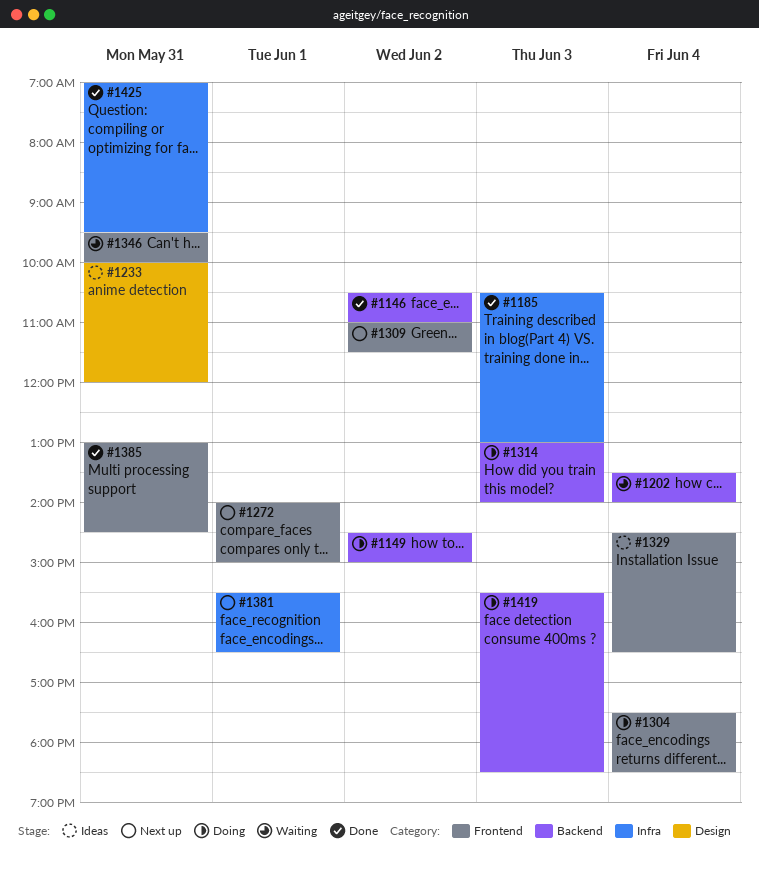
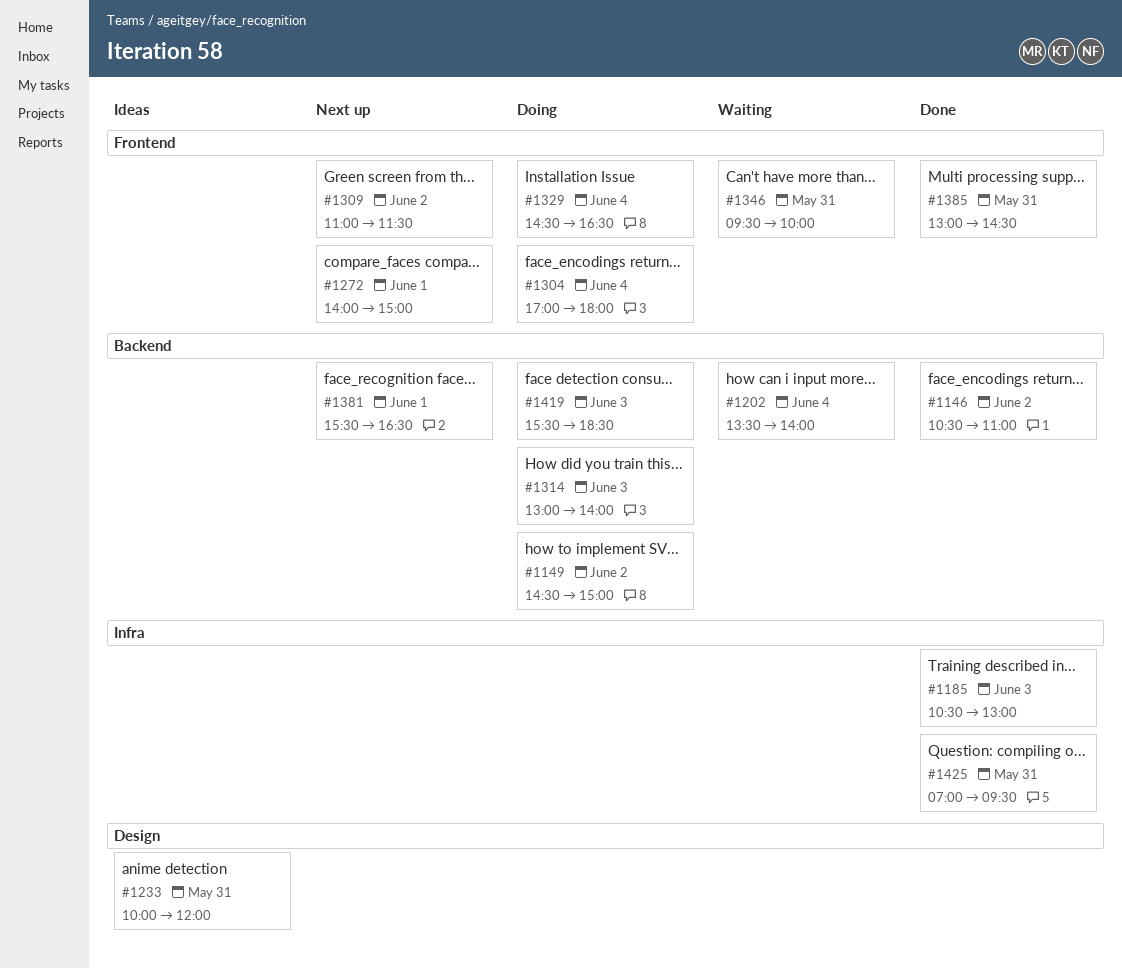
#1304, begins: 17:30 -> 17:00
#1304, ends: 18:30 -> 18:00
#1329, status: Ideas -> Doing
#1381, label: Infra -> Backend

